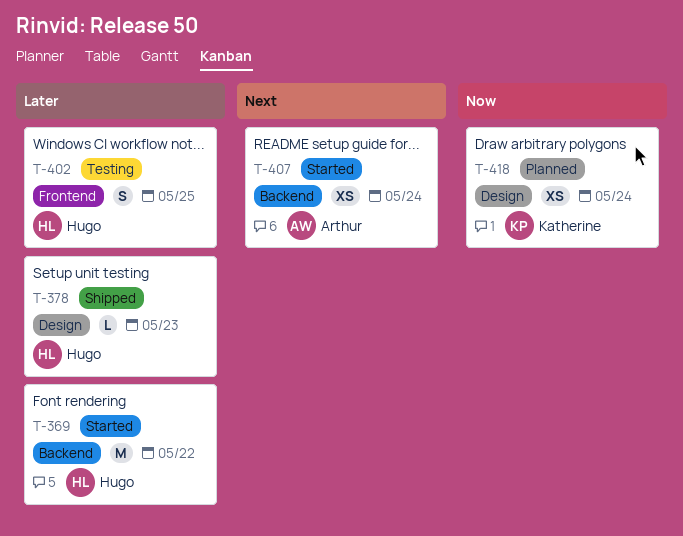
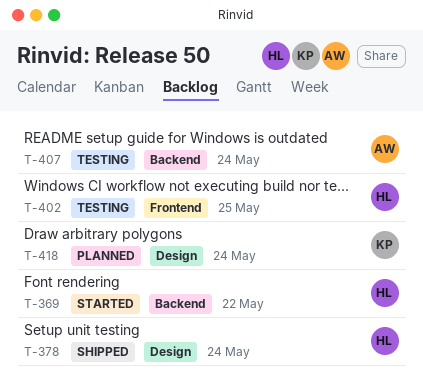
T-378, due: May 23 -> May 24
T-407, status: Started -> Testing

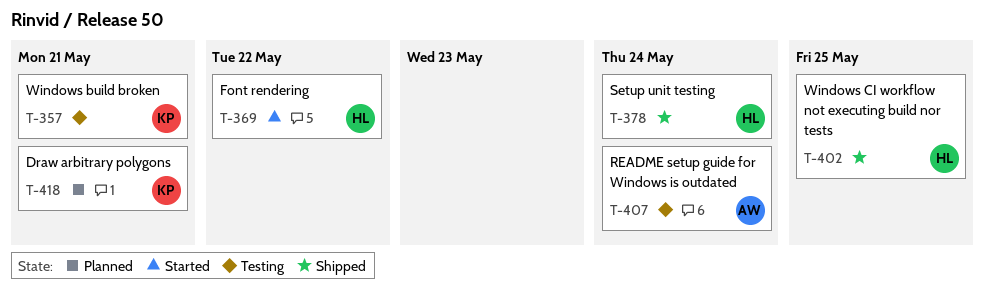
T-357: none -> present
T-402, status: Testing -> Shipped
T-418, due: May 24 -> May 21

